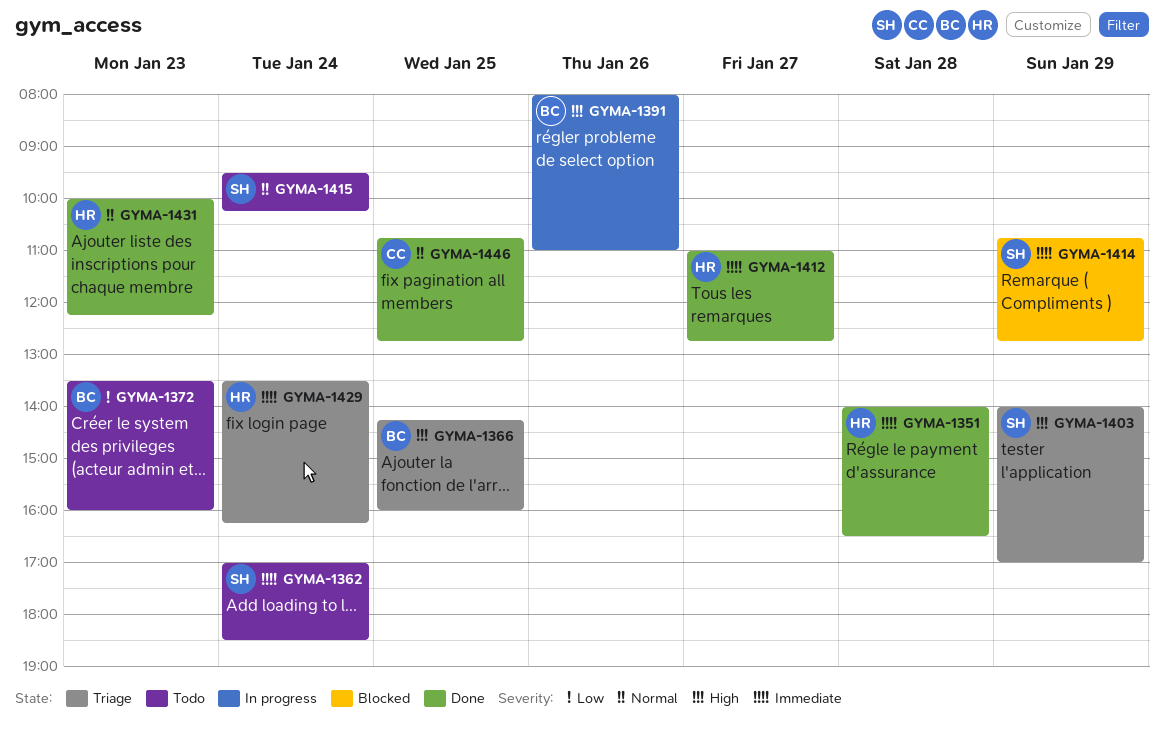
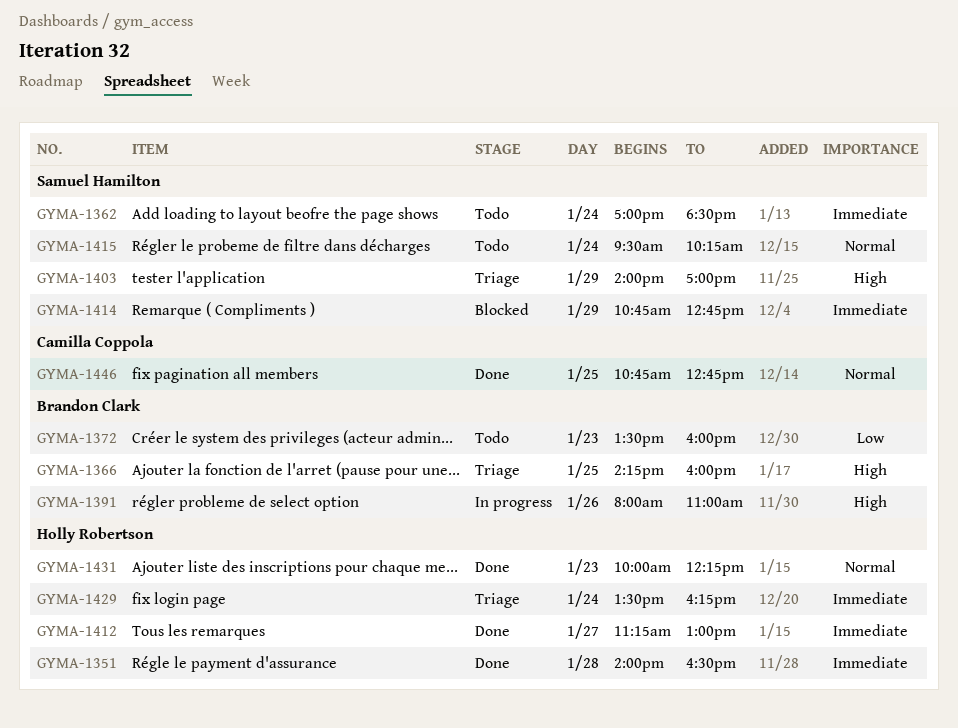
GYMA-1412, begins: 11:00 -> 11:15
GYMA-1412, ends: 12:45 -> 13:00

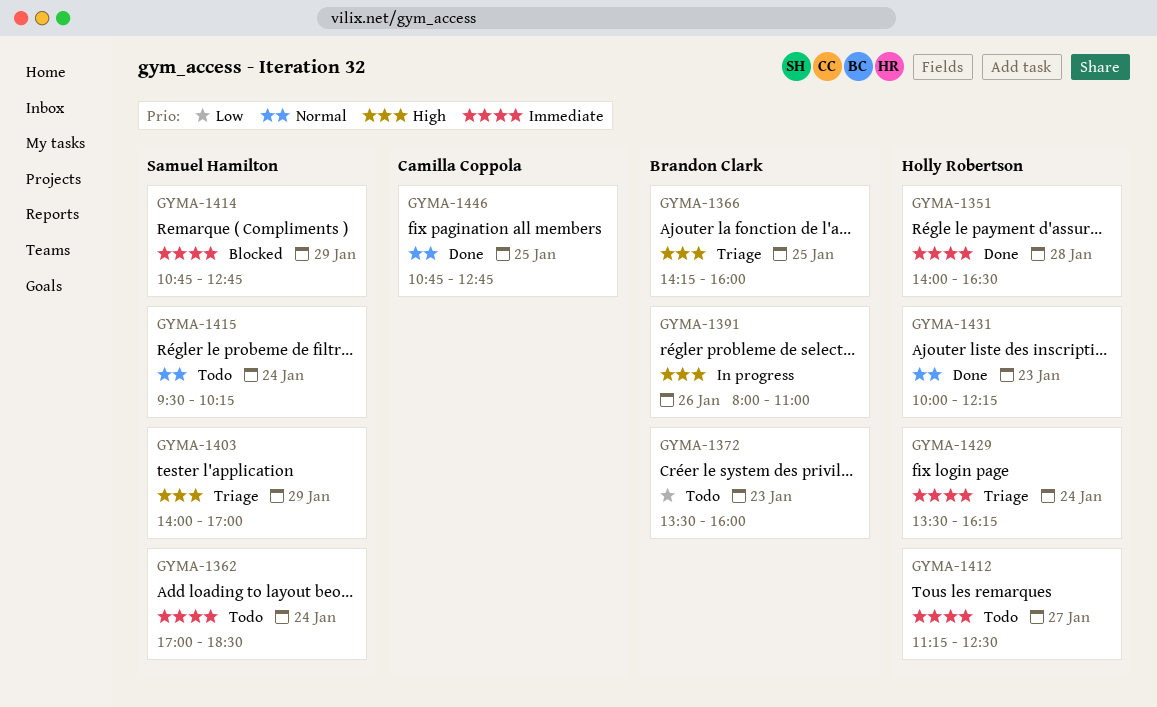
GYMA-1412, status: Done -> Todo
GYMA-1412, ends: 13:00 -> 12:30

